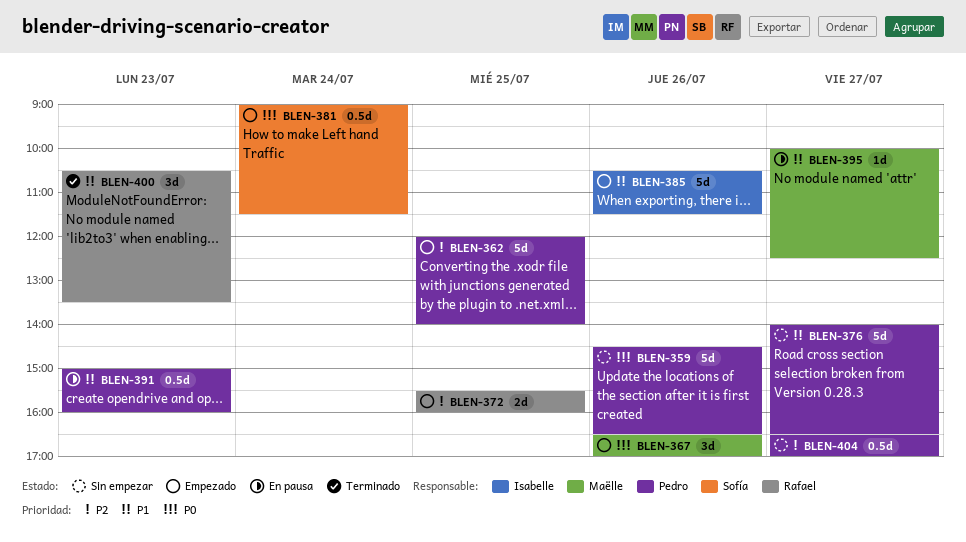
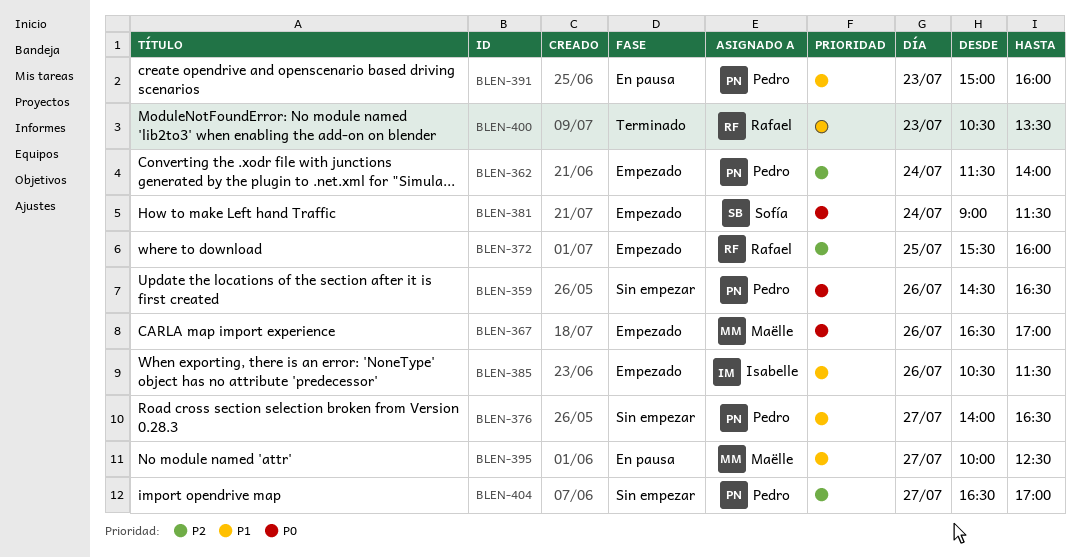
BLEN-362, day: Jul 25 -> Jul 24
BLEN-362, begins: 12:00 -> 11:30

